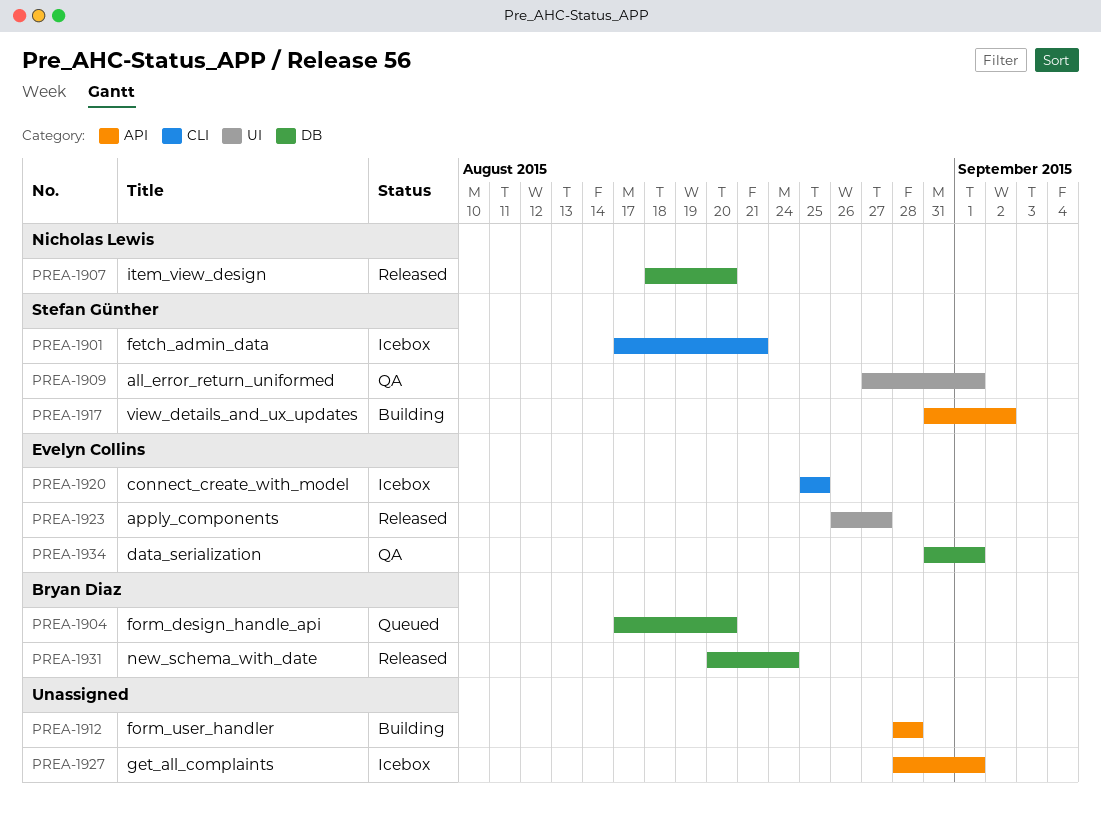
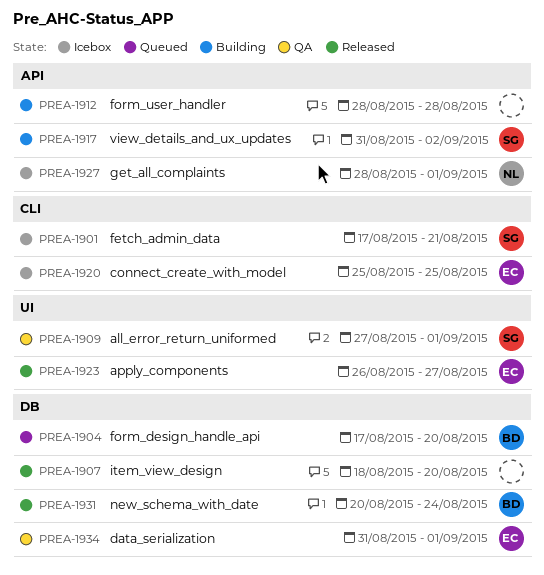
PREA-1907, owner: Nicholas Lewis -> none
PREA-1927, owner: none -> Nicholas Lewis

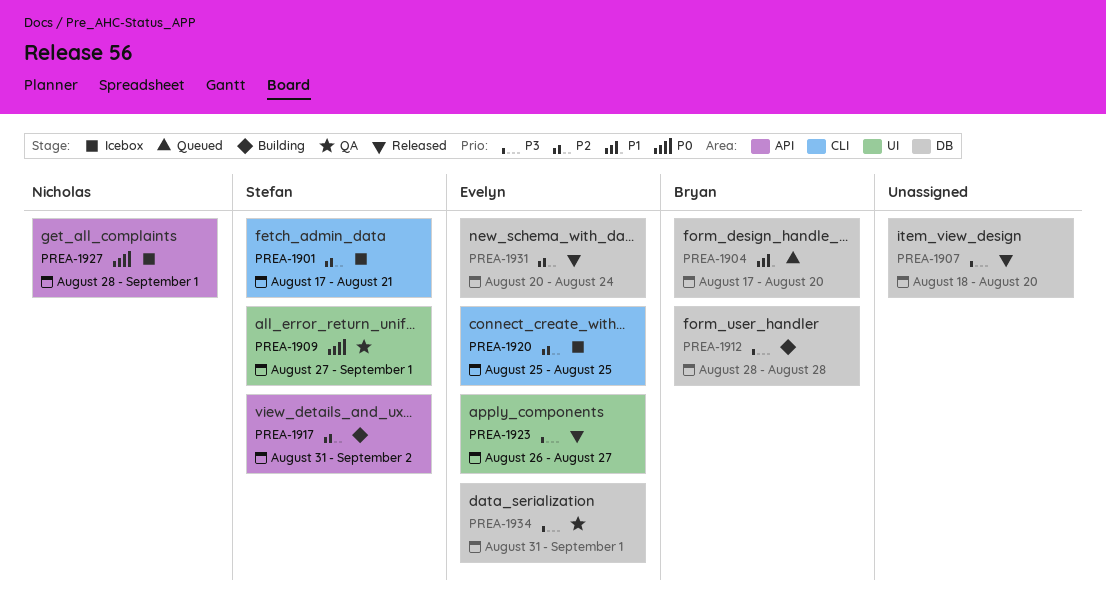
PREA-1912, owner: none -> Bryan
PREA-1912, label: API -> DB
PREA-1931, owner: Bryan -> Evelyn

